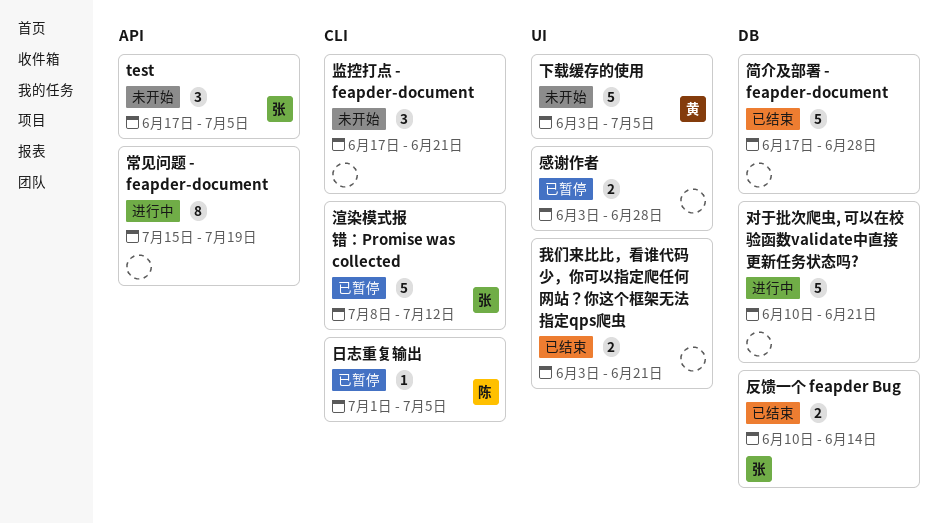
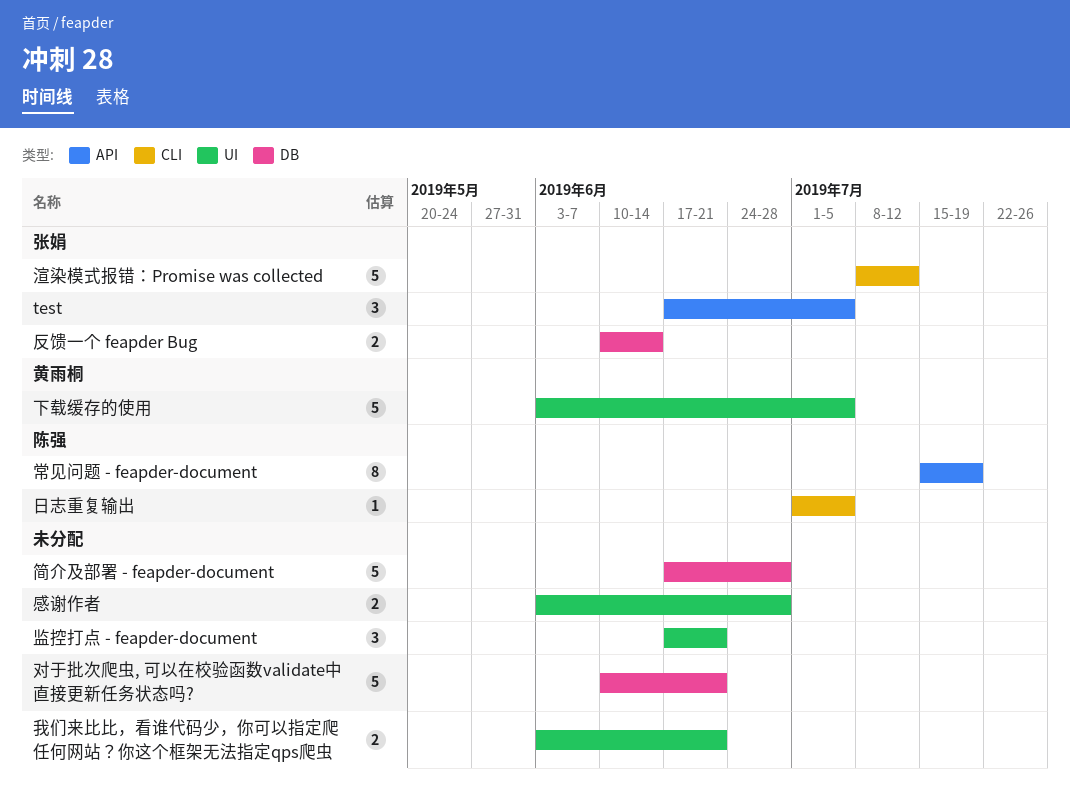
常见问题 - feapder-document, owner: none -> 陈强
监控打点 - feapder-document, label: CLI -> UI

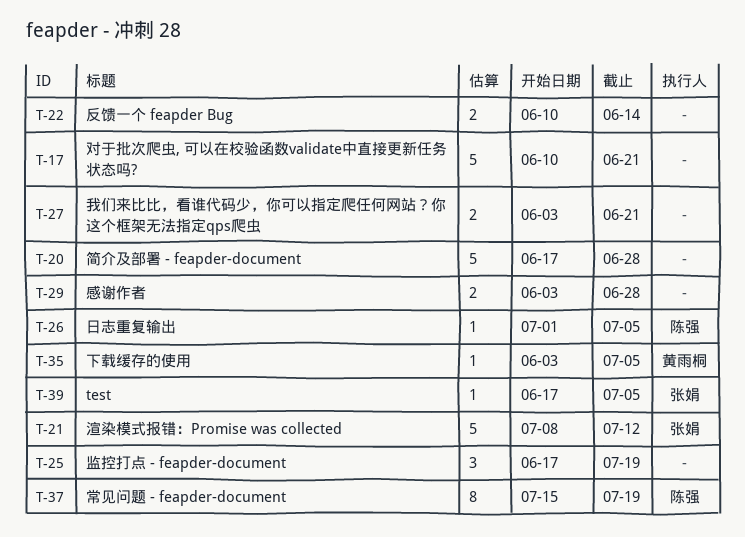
test, estimate: 3 -> 1
下载缓存的使用, estimate: 5 -> 1
反馈一个 feapder Bug, owner: 张娟 -> none
监控打点 - feapder-document, due: Jun 21 -> Jul 19

